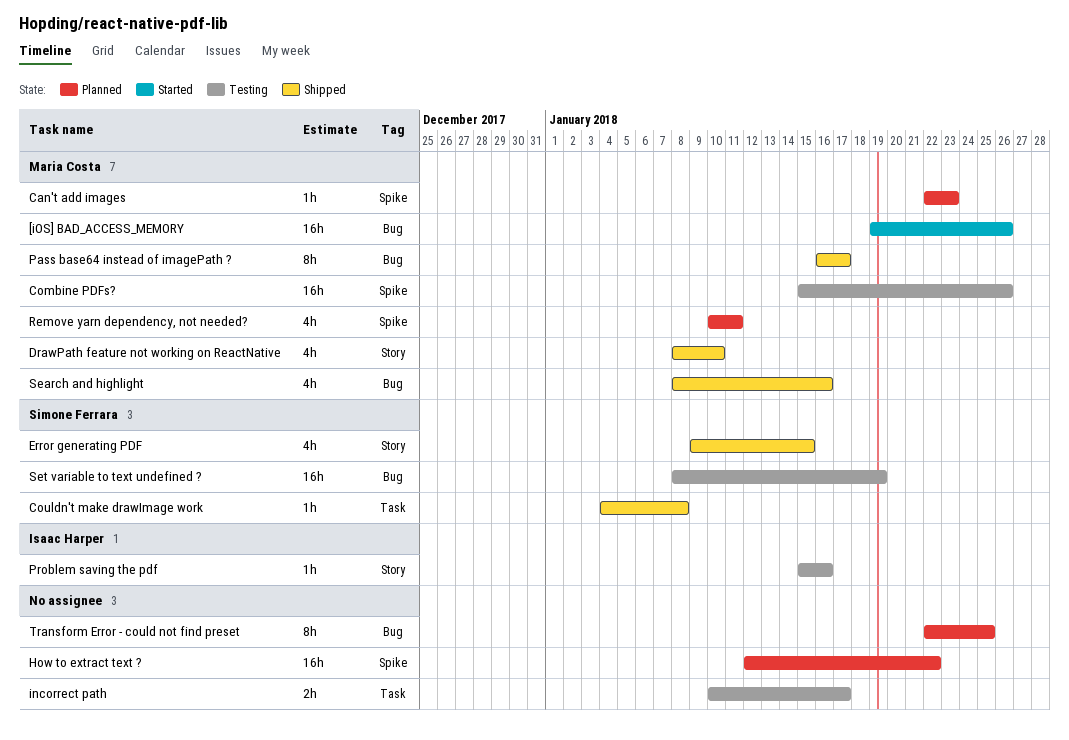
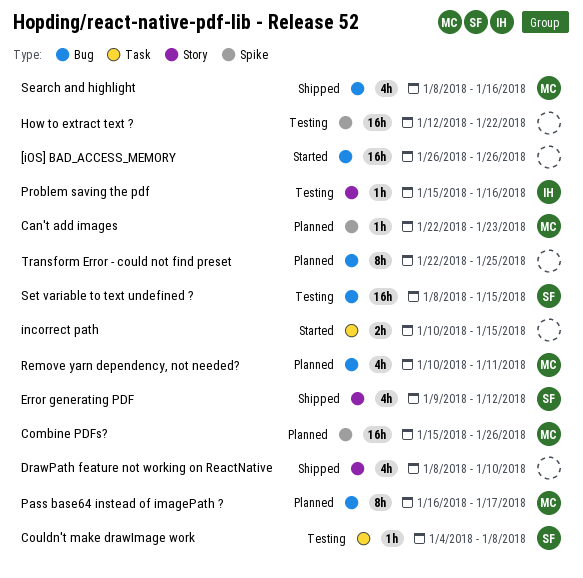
[iOS] BAD_ACCESS_MEMORY, owner: Maria Costa -> none
[iOS] BAD_ACCESS_MEMORY, start: Jan 19 -> Jan 26
Combine PDFs?, status: Testing -> Planned
Couldn't make drawImage work, status: Shipped -> Testing
DrawPath feature not working on ReactNative, owner: Maria Costa -> none
Error generating PDF, due: Jan 15 -> Jan 12
How to extract text ?, status: Planned -> Testing
incorrect path, status: Testing -> Started
incorrect path, due: Jan 17 -> Jan 15
Pass base64 instead of imagePath ?, status: Shipped -> Planned
Remove yarn dependency, not needed?, label: Spike -> Bug
Set variable to text undefined ?, due: Jan 19 -> Jan 15

